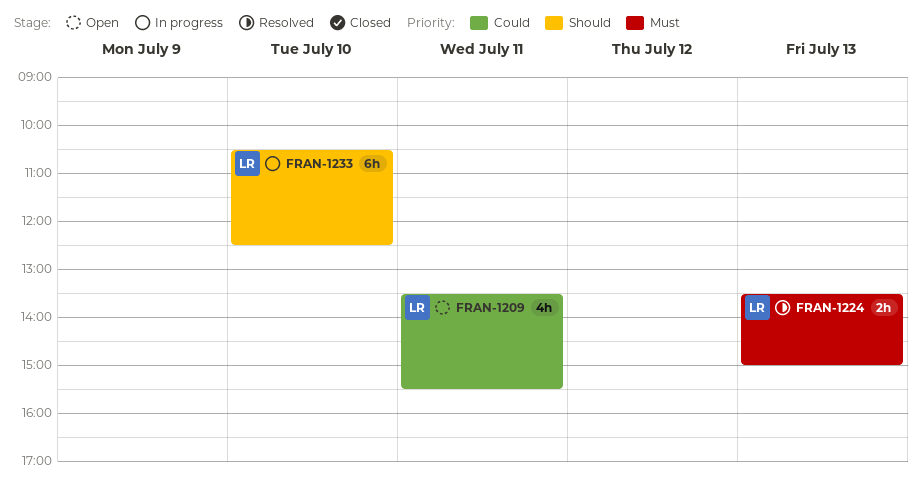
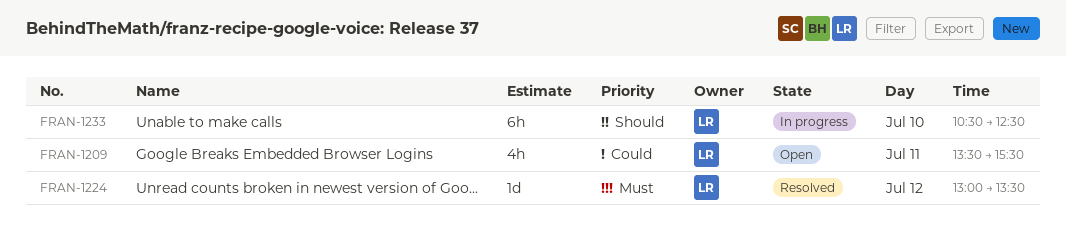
FRAN-1224, estimate: 2h -> 1d
FRAN-1224, day: Jul 13 -> Jul 12
FRAN-1224, begins: 13:30 -> 13:00
FRAN-1224, ends: 15:00 -> 13:30

